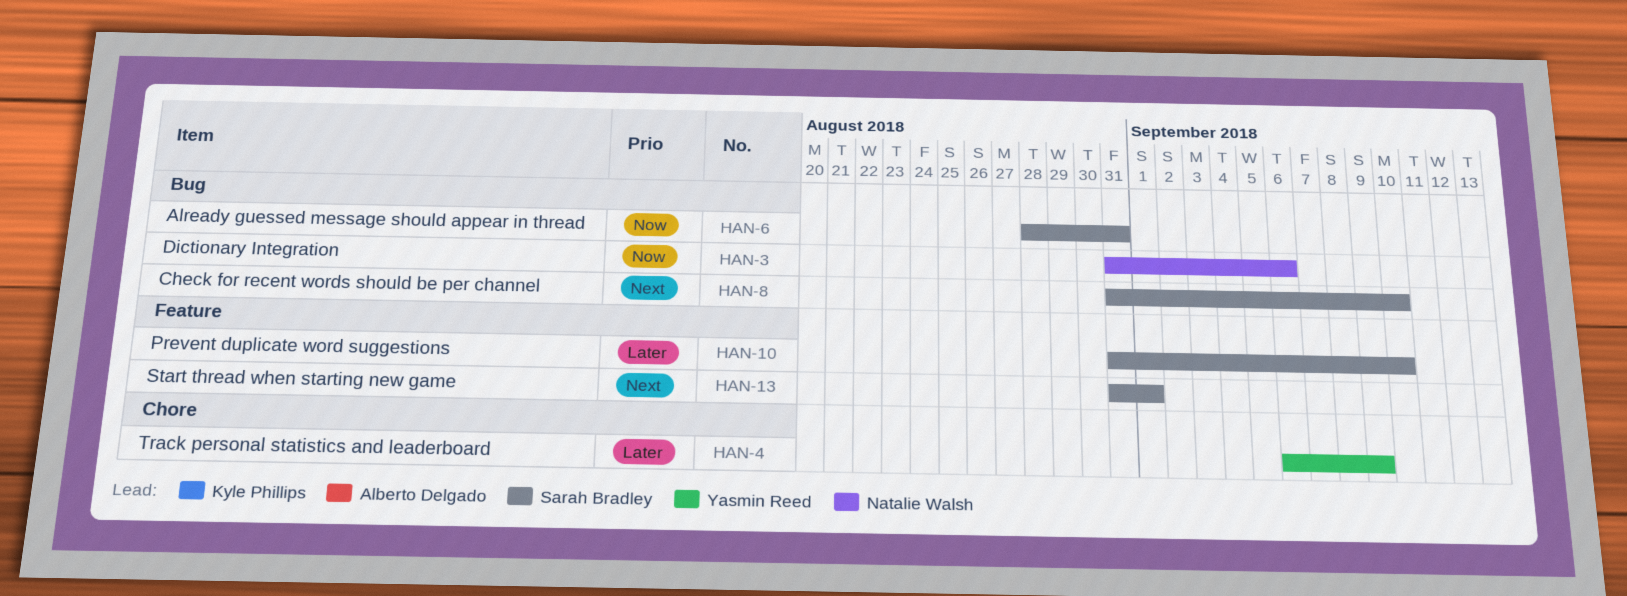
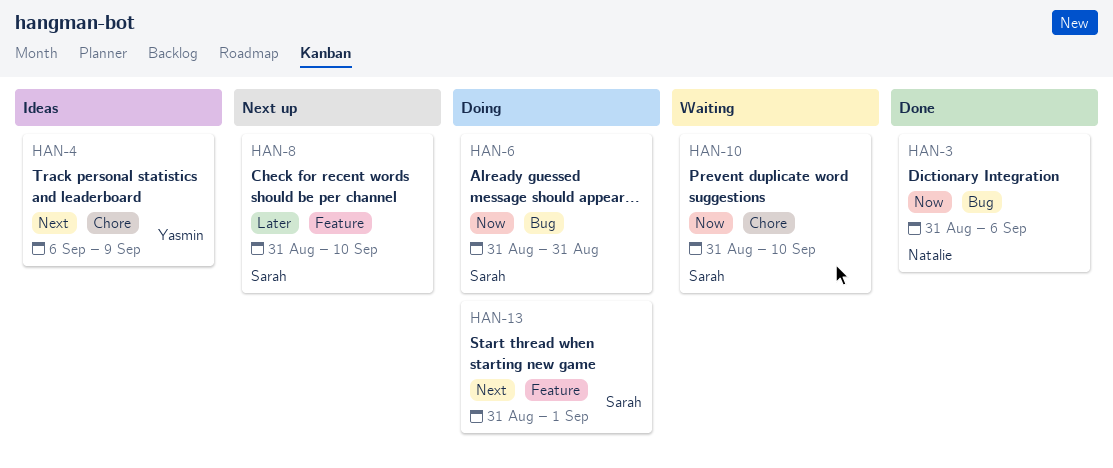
HAN-4, priority: Later -> Next
HAN-6, start: Aug 28 -> Aug 31
HAN-8, priority: Next -> Later
HAN-8, label: Bug -> Feature
HAN-10, priority: Later -> Now
HAN-10, label: Feature -> Chore

